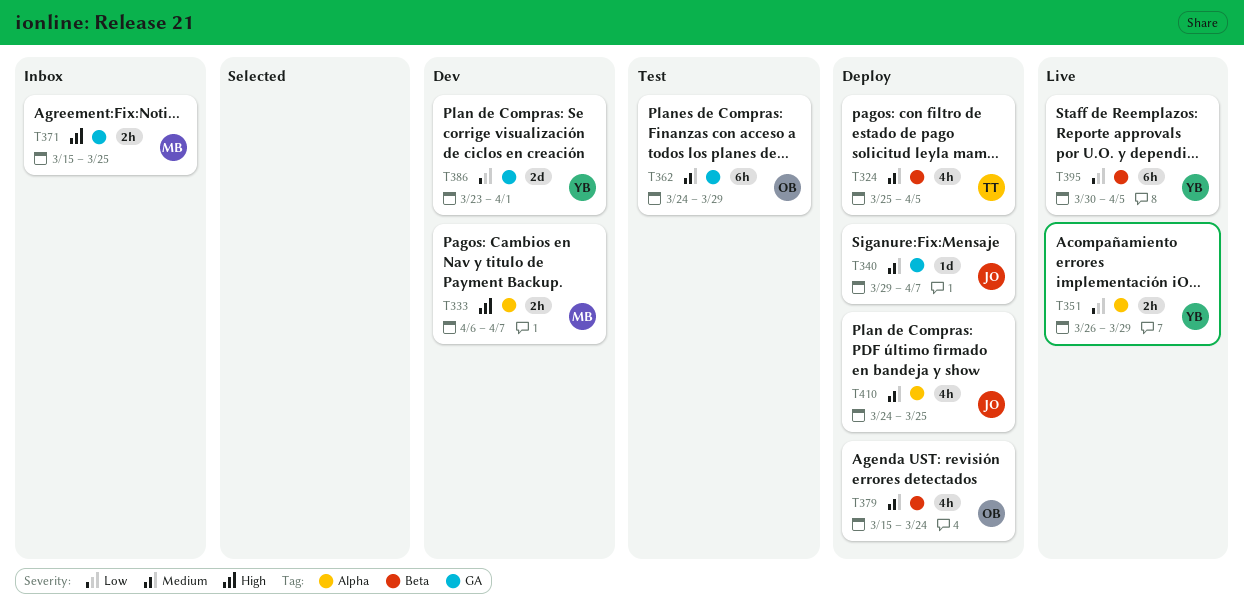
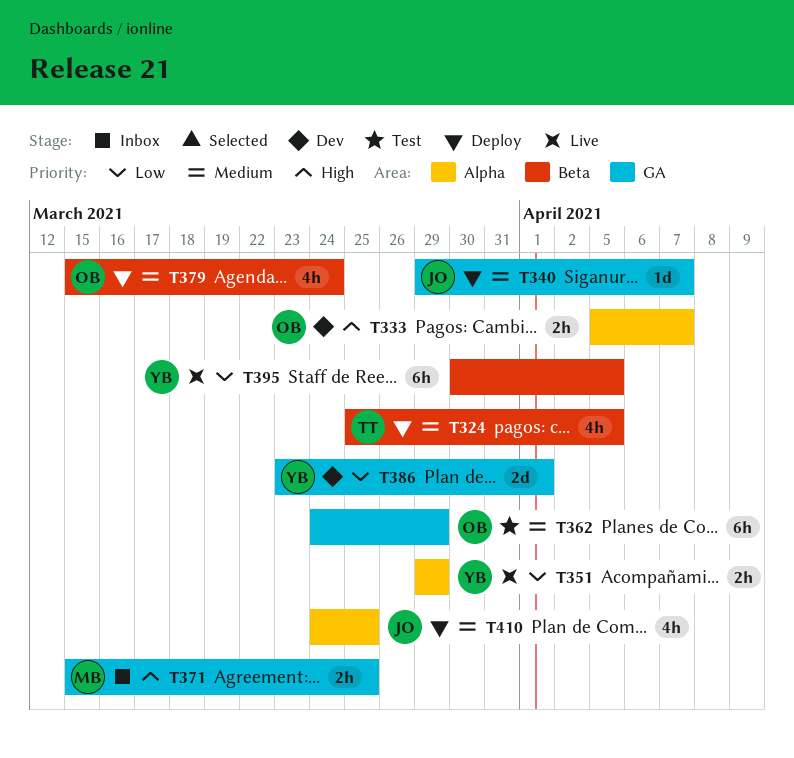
T333, owner: MB -> OB
T333, start: Apr 6 -> Apr 5
T351, start: Mar 26 -> Mar 29

